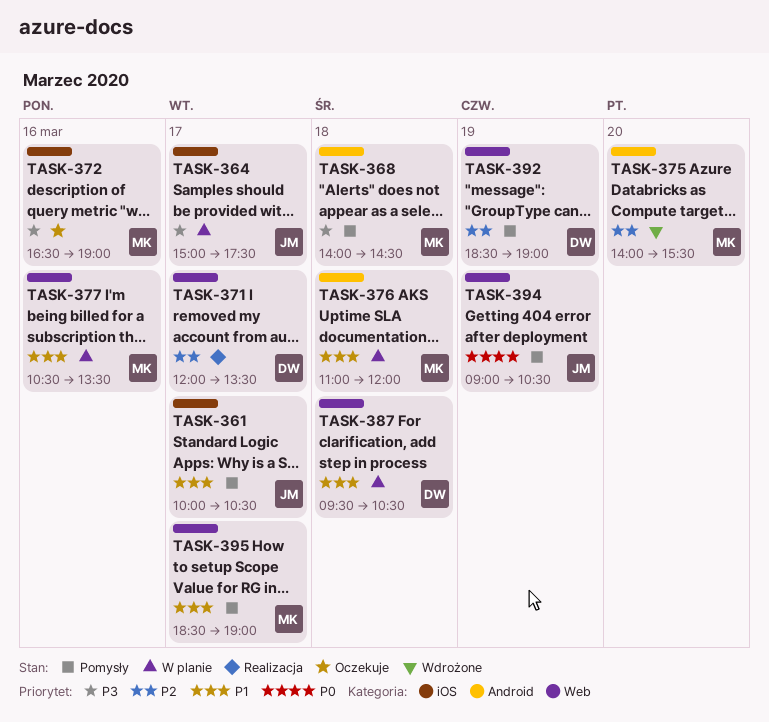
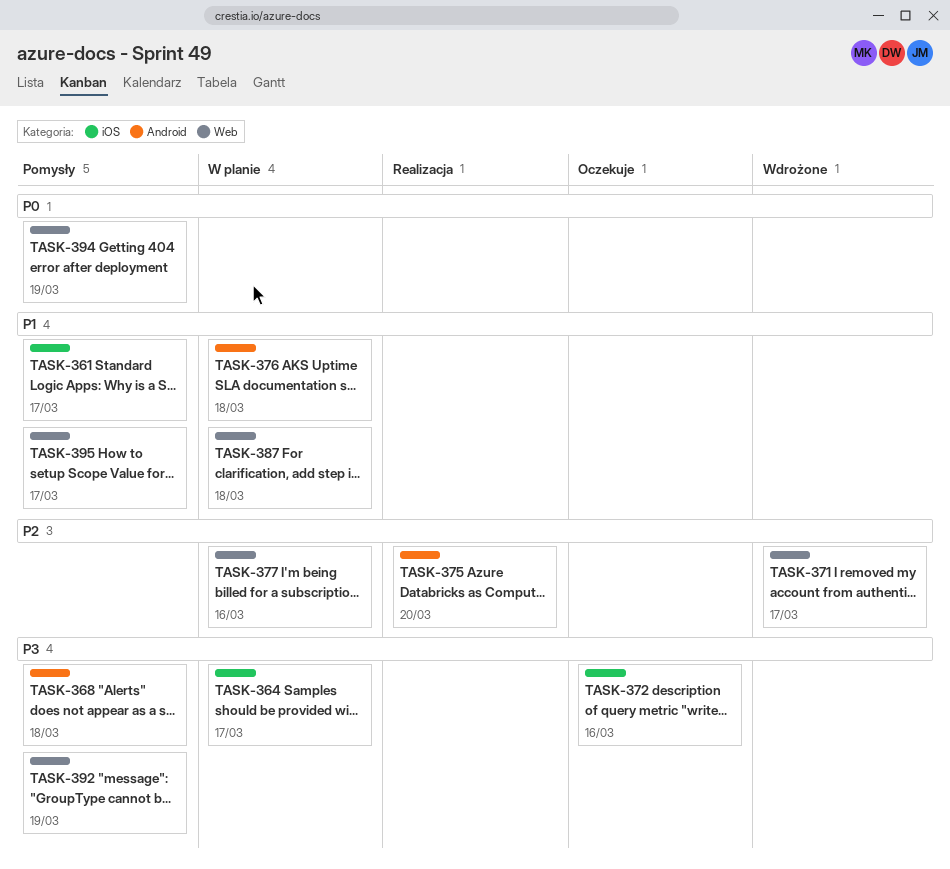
TASK-371, status: Realizacja -> Wdrożone
TASK-375, status: Wdrożone -> Realizacja
TASK-377, priority: P1 -> P2
TASK-392, priority: P2 -> P3

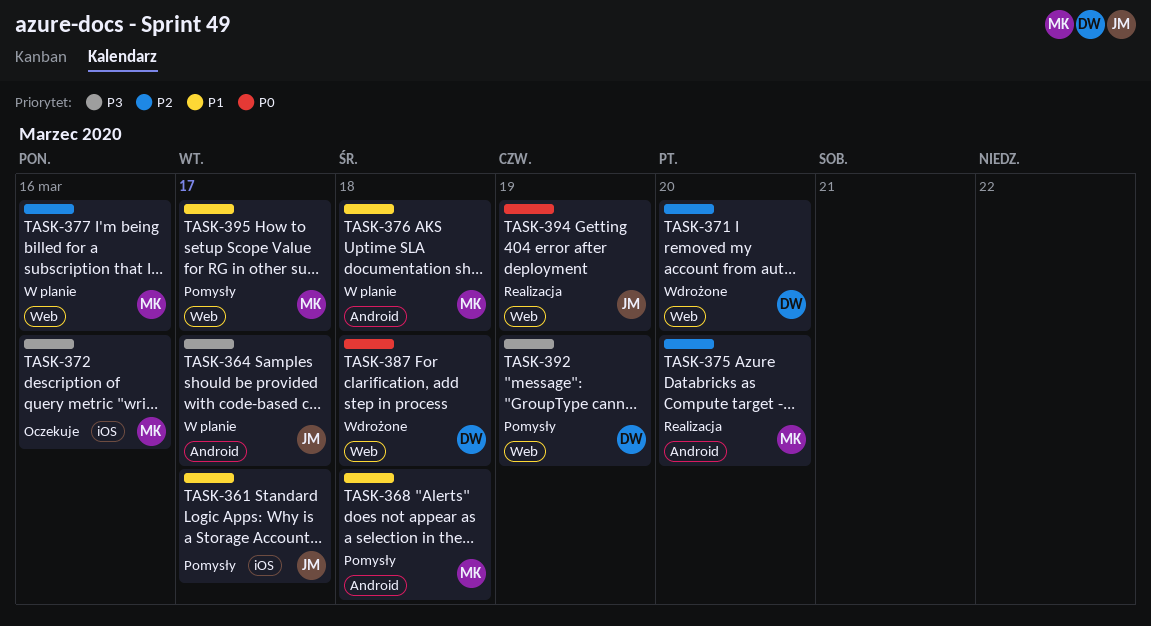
TASK-364, label: iOS -> Android
TASK-368, priority: P3 -> P1
TASK-371, day: Mar 17 -> Mar 20
TASK-387, status: W planie -> Wdrożone
TASK-387, priority: P1 -> P0
TASK-394, status: Pomysły -> Realizacja

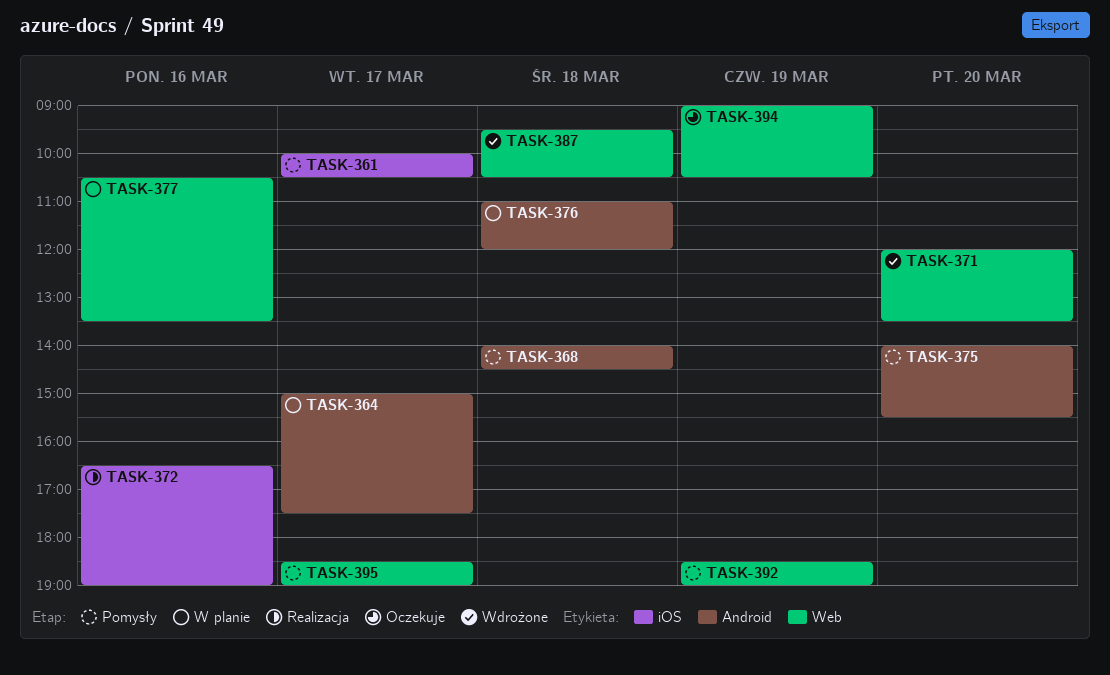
TASK-372, status: Oczekuje -> Realizacja
TASK-375, status: Realizacja -> Pomysły
TASK-394, status: Realizacja -> Oczekuje

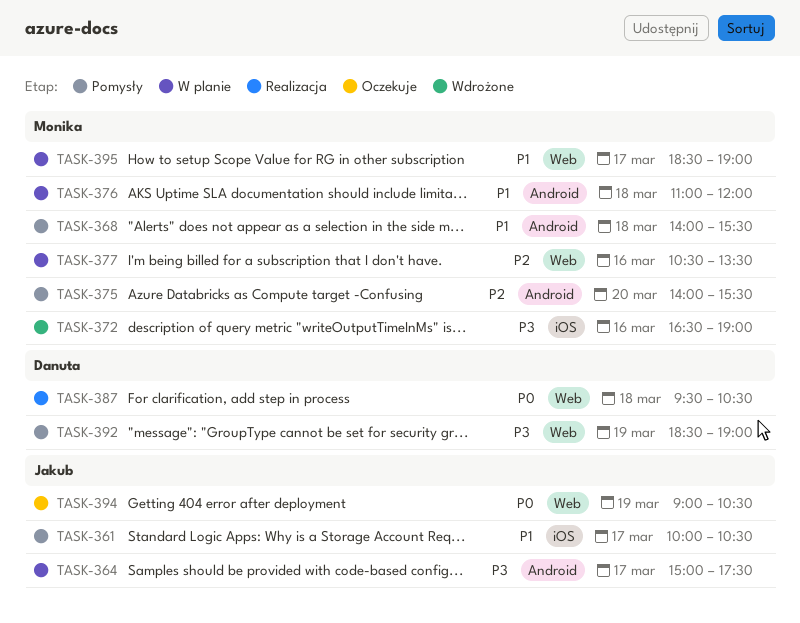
TASK-368, ends: 14:30 -> 15:30
TASK-371: present -> none
TASK-372, status: Realizacja -> Wdrożone
TASK-387, status: Wdrożone -> Realizacja
TASK-395, status: Pomysły -> W planie

